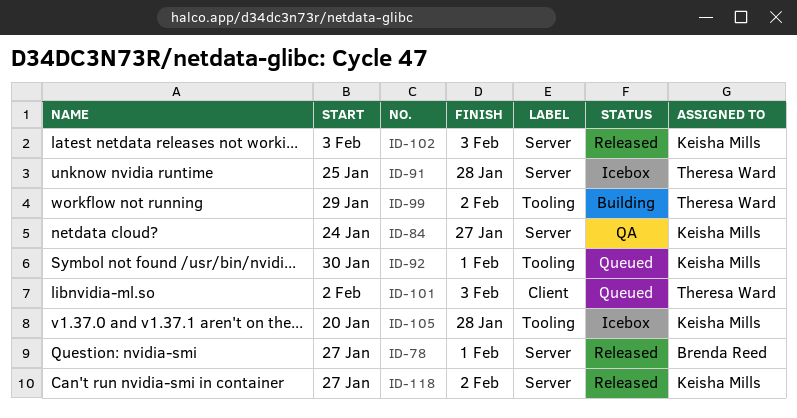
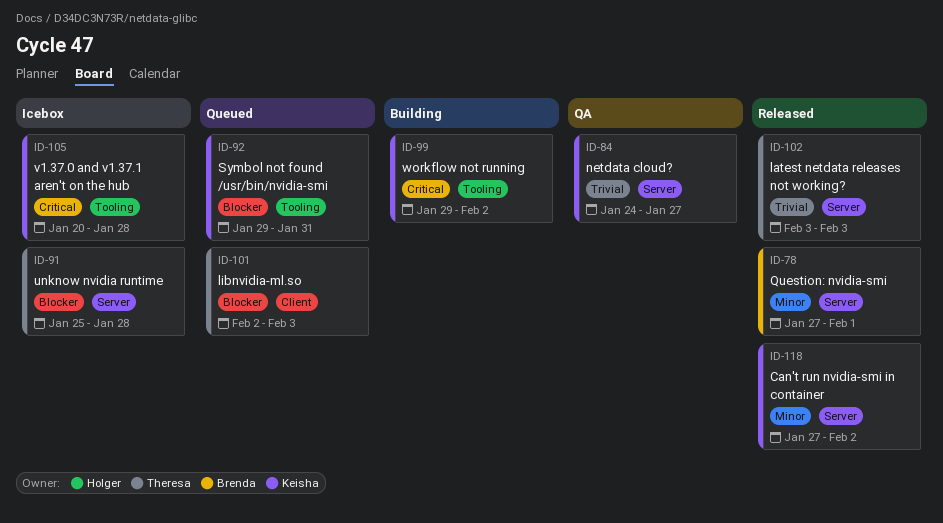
ID-92, start: Jan 30 -> Jan 29
ID-92, due: Feb 1 -> Jan 31
ID-99, owner: Theresa Ward -> Keisha Mills
ID-102, owner: Keisha Mills -> Theresa Ward

